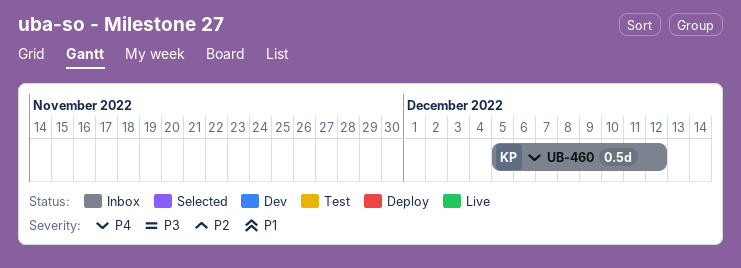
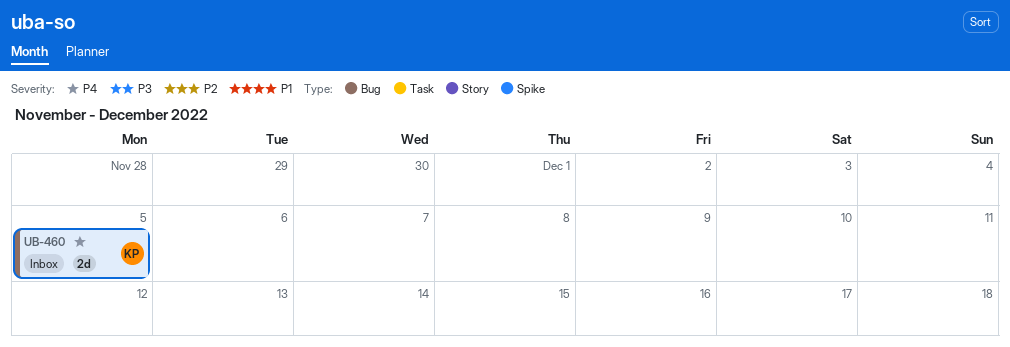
UB-460, estimate: 0.5d -> 2d
UB-460, due: Dec 12 -> Dec 5

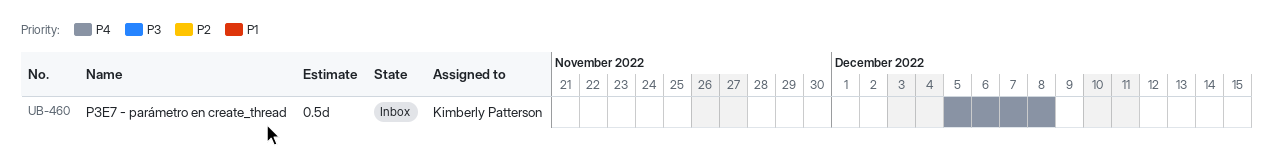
UB-460, estimate: 2d -> 0.5d
UB-460, due: Dec 5 -> Dec 8

